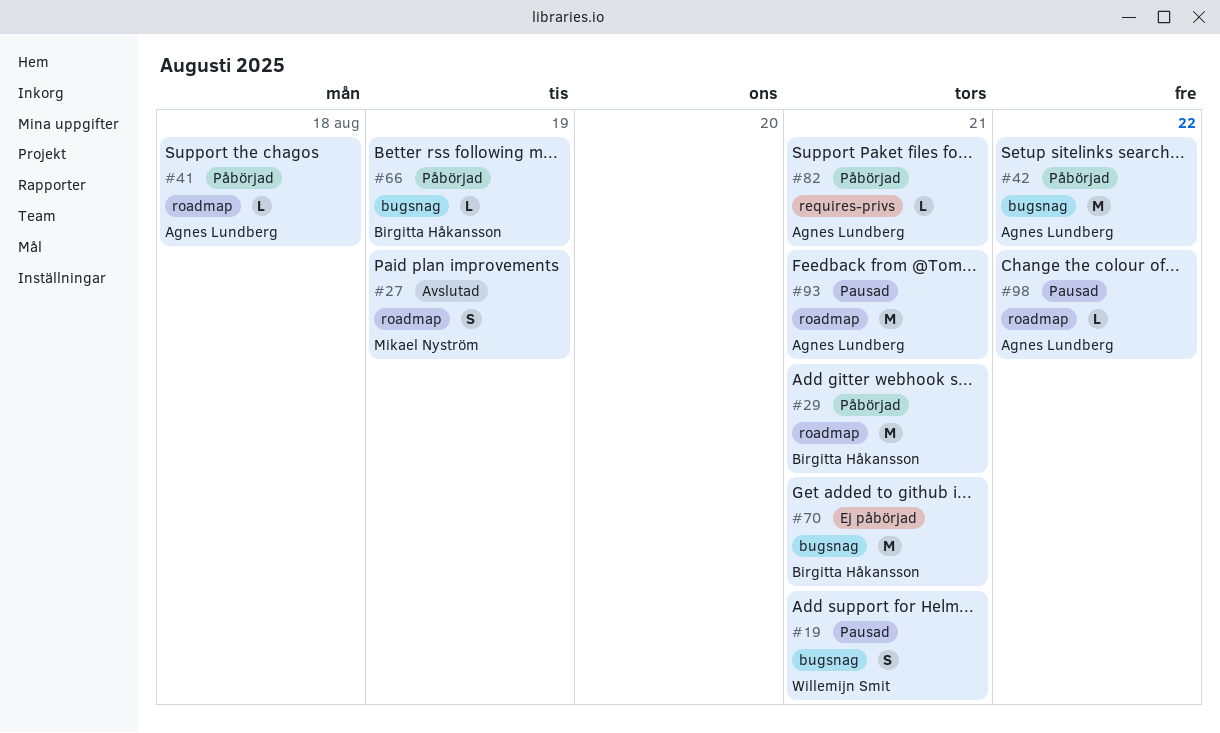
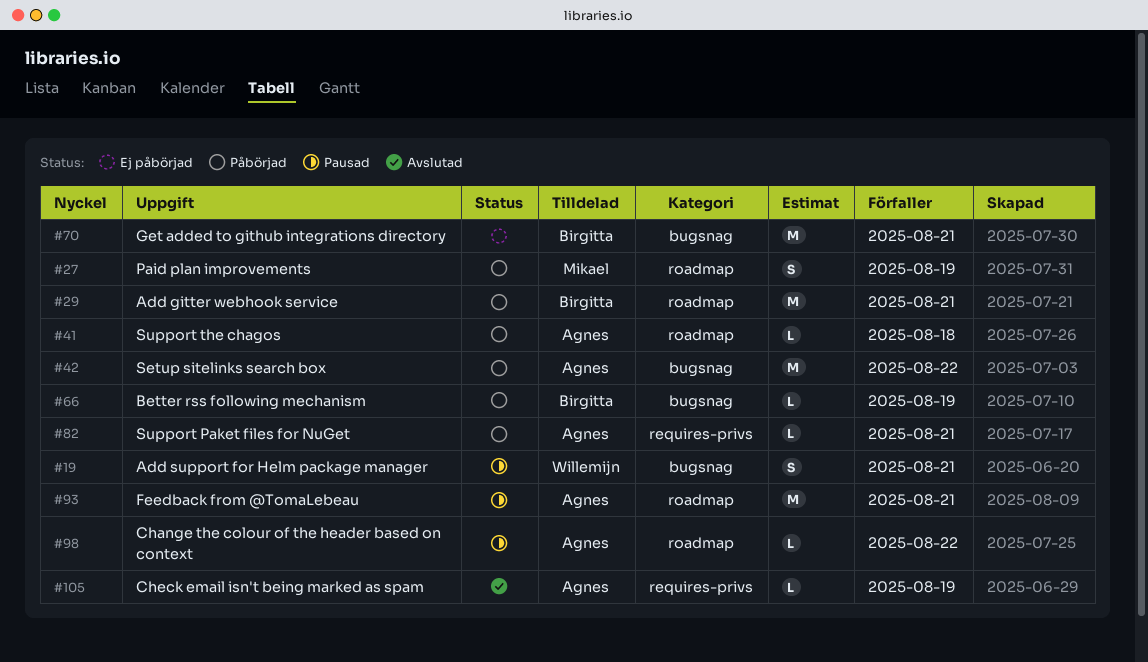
#27, status: Avslutad -> Påbörjad
#105: none -> present

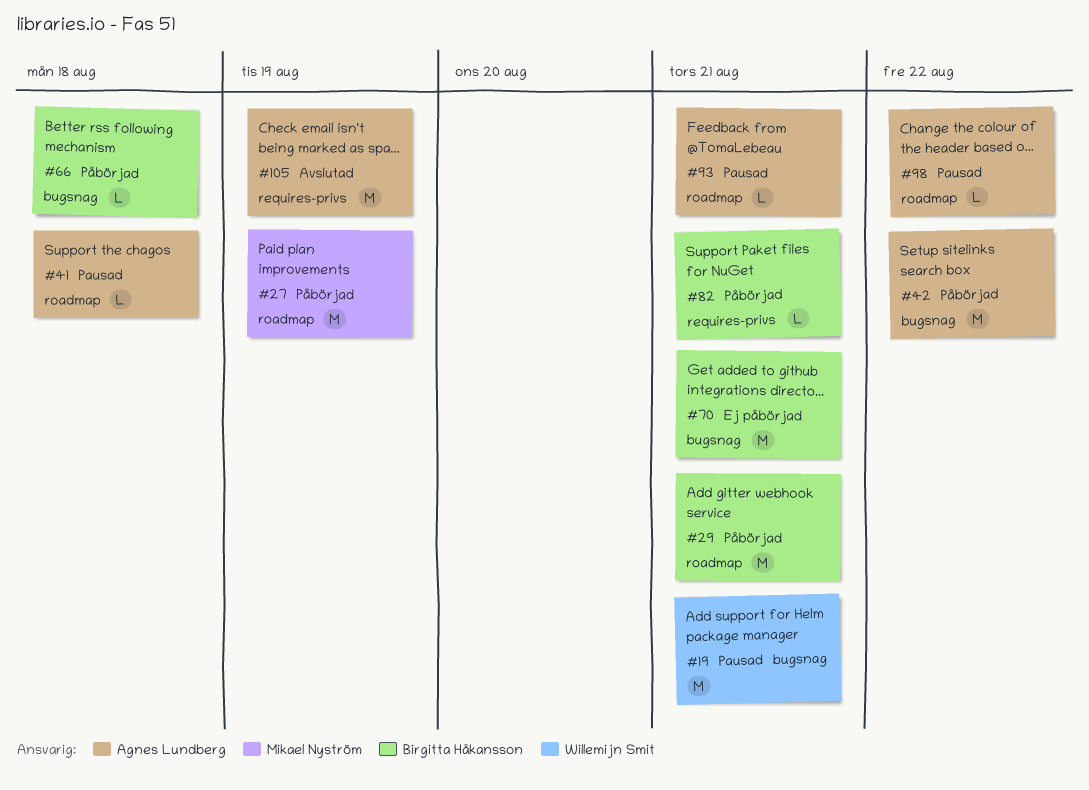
#19, estimate: S -> M
#27, estimate: S -> M
#41, status: Påbörjad -> Pausad
#66, due: Aug 19 -> Aug 18
#82, owner: Agnes Lundberg -> Birgitta Håkansson
#93, estimate: M -> L
#105, estimate: L -> M

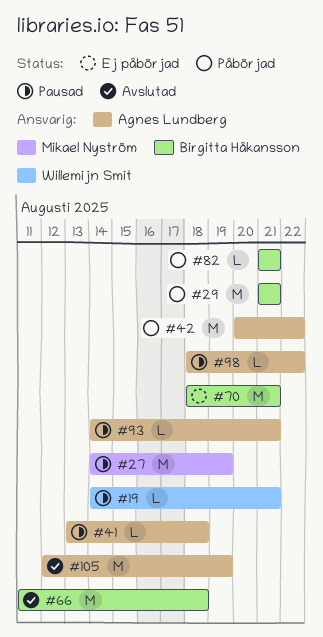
#19, estimate: M -> L
#27, status: Påbörjad -> Pausad
#66, status: Påbörjad -> Avslutad
#66, estimate: L -> M

